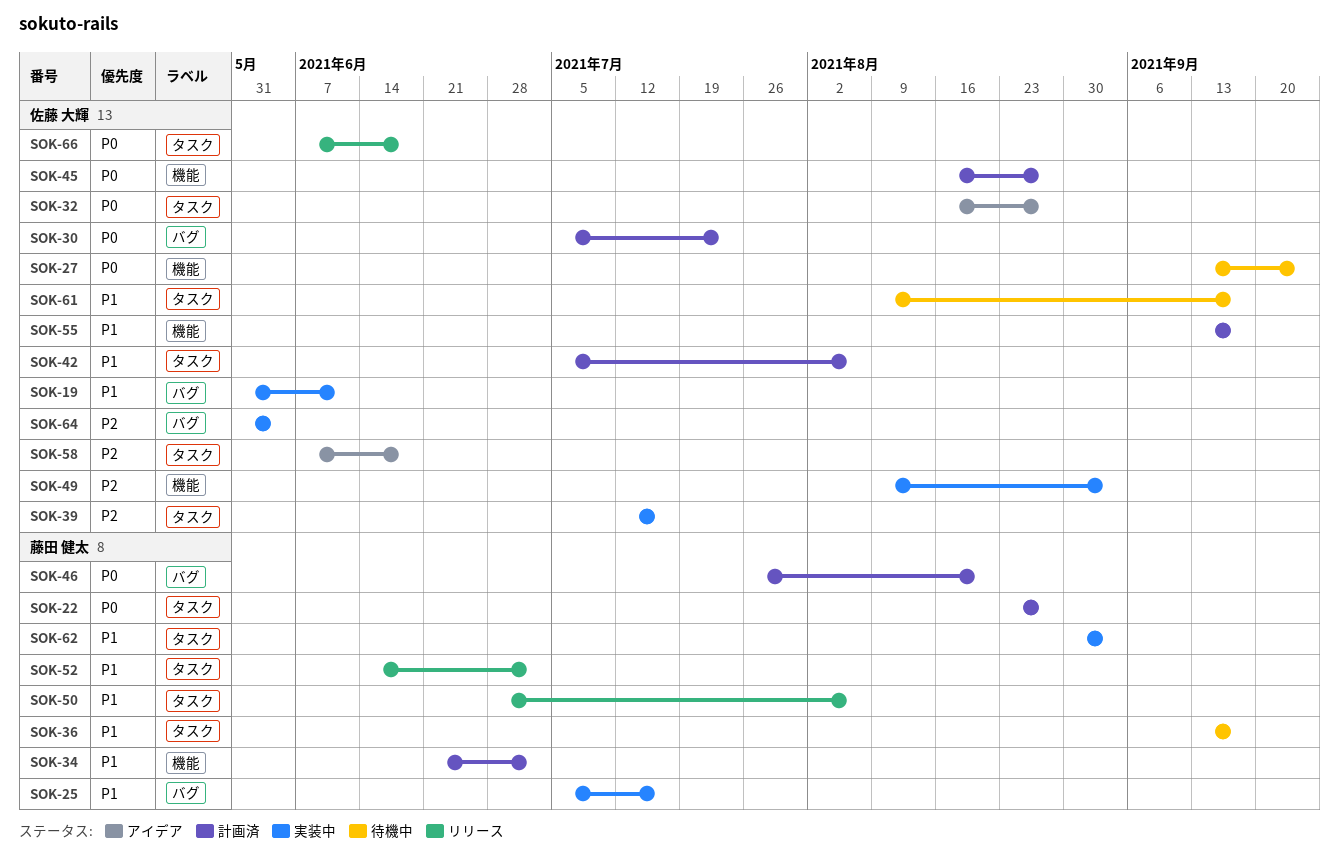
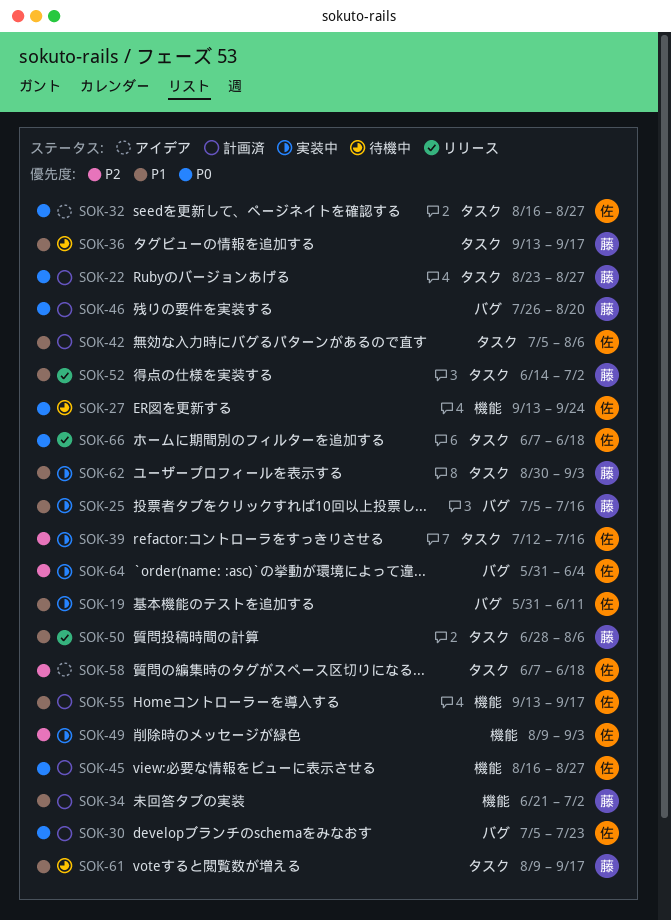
SOK-61, owner: 佐藤 大輝 -> 藤田 健太

